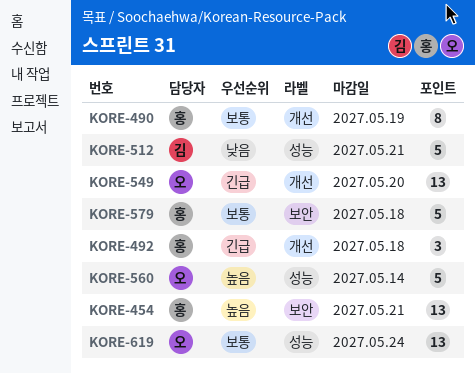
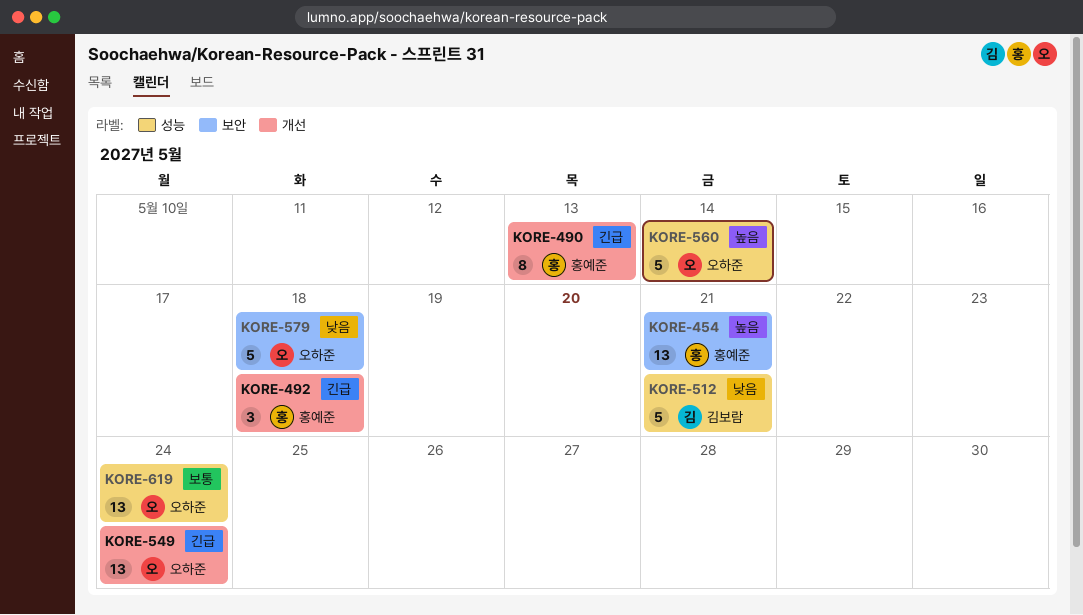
KORE-490, priority: 보통 -> 긴급
KORE-490, due: May 19 -> May 13
KORE-549, due: May 20 -> May 24
KORE-579, owner: 홍예준 -> 오하준
KORE-579, priority: 보통 -> 낮음

